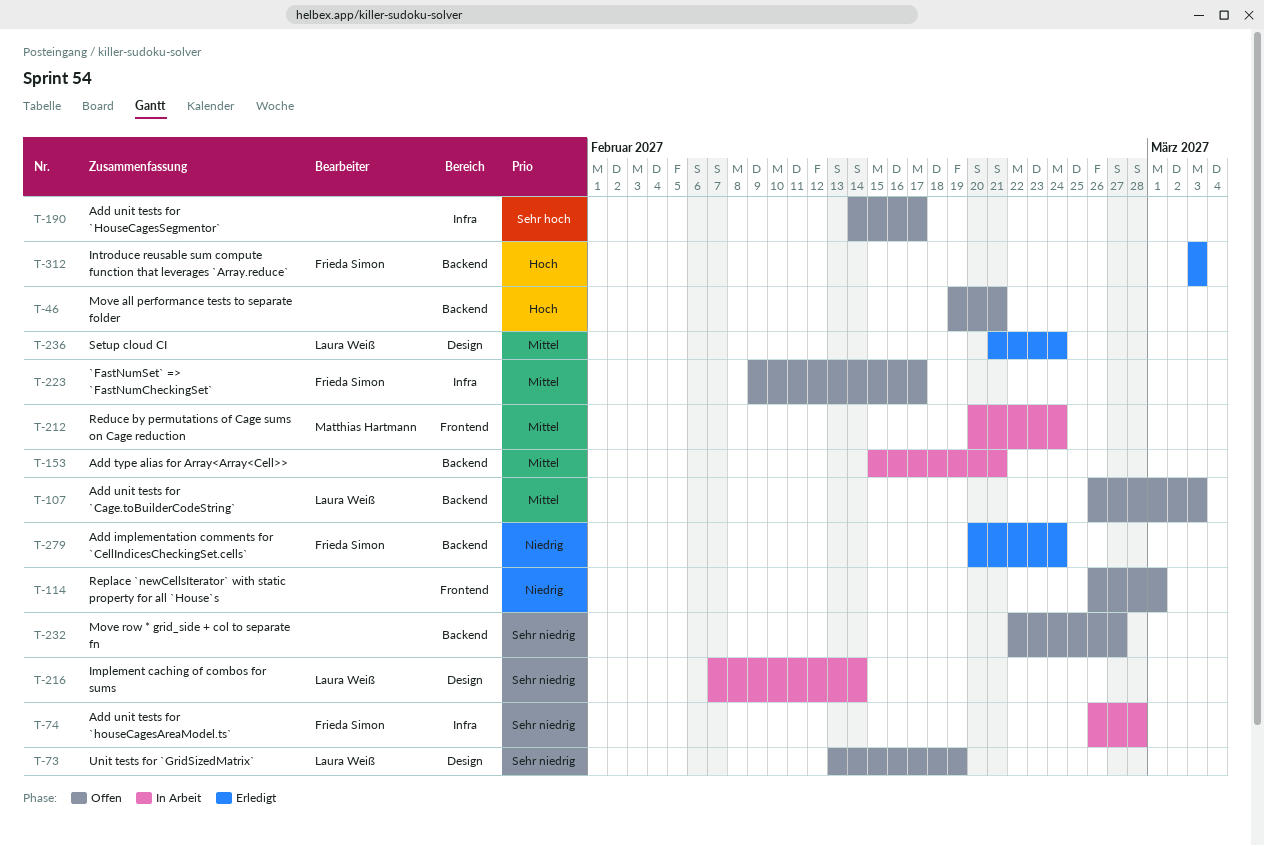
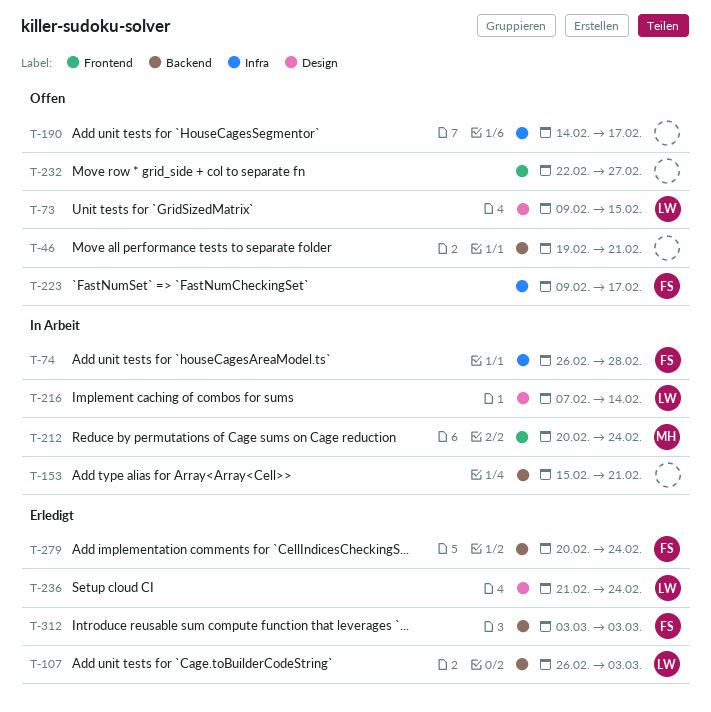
T-73, start: Feb 13 -> Feb 9
T-73, due: Feb 19 -> Feb 15
T-107, status: Offen -> Erledigt
T-114: present -> none
T-232, label: Backend -> Frontend

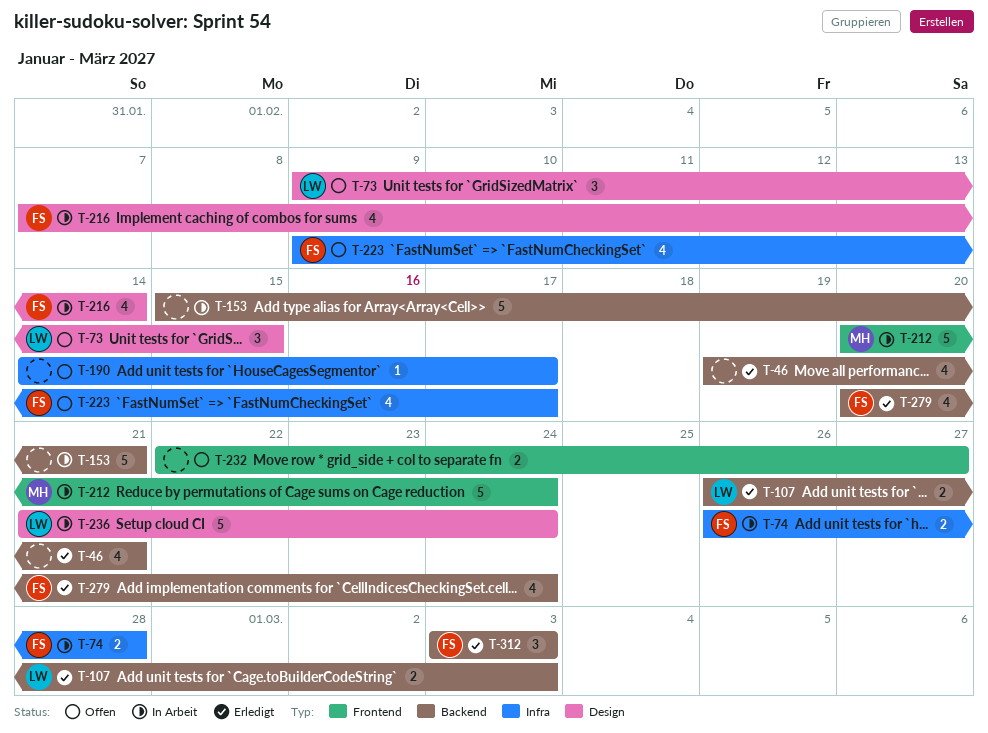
T-46, status: Offen -> Erledigt
T-216, owner: LW -> FS
T-236, status: Erledigt -> In Arbeit

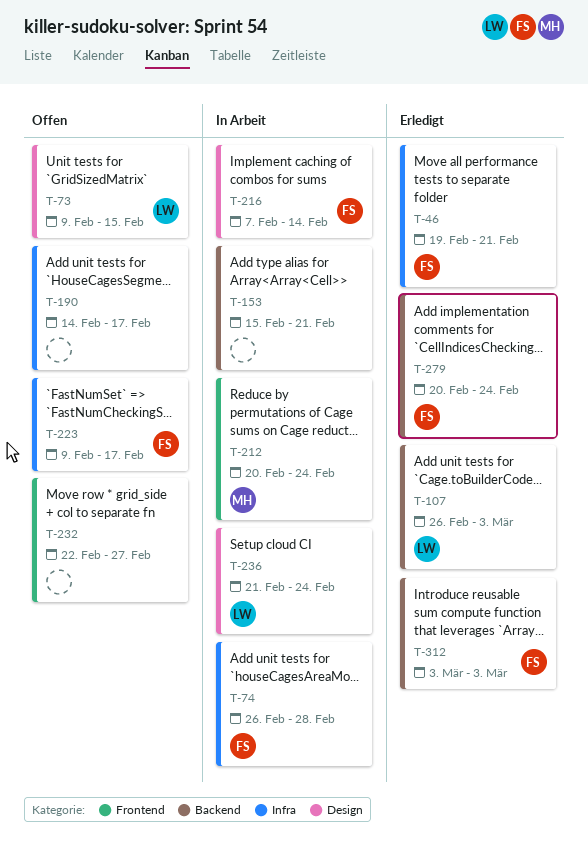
T-46, owner: none -> FS
T-46, label: Backend -> Infra

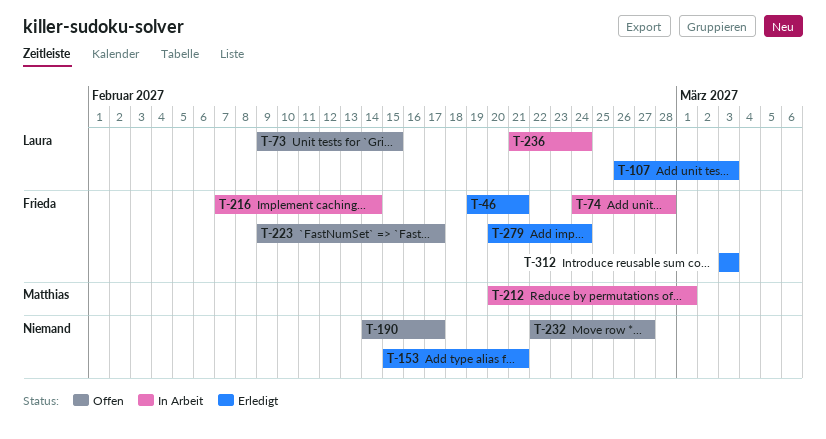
T-74, start: Feb 26 -> Feb 24
T-153, status: In Arbeit -> Erledigt
T-212, due: Feb 24 -> Mar 1

